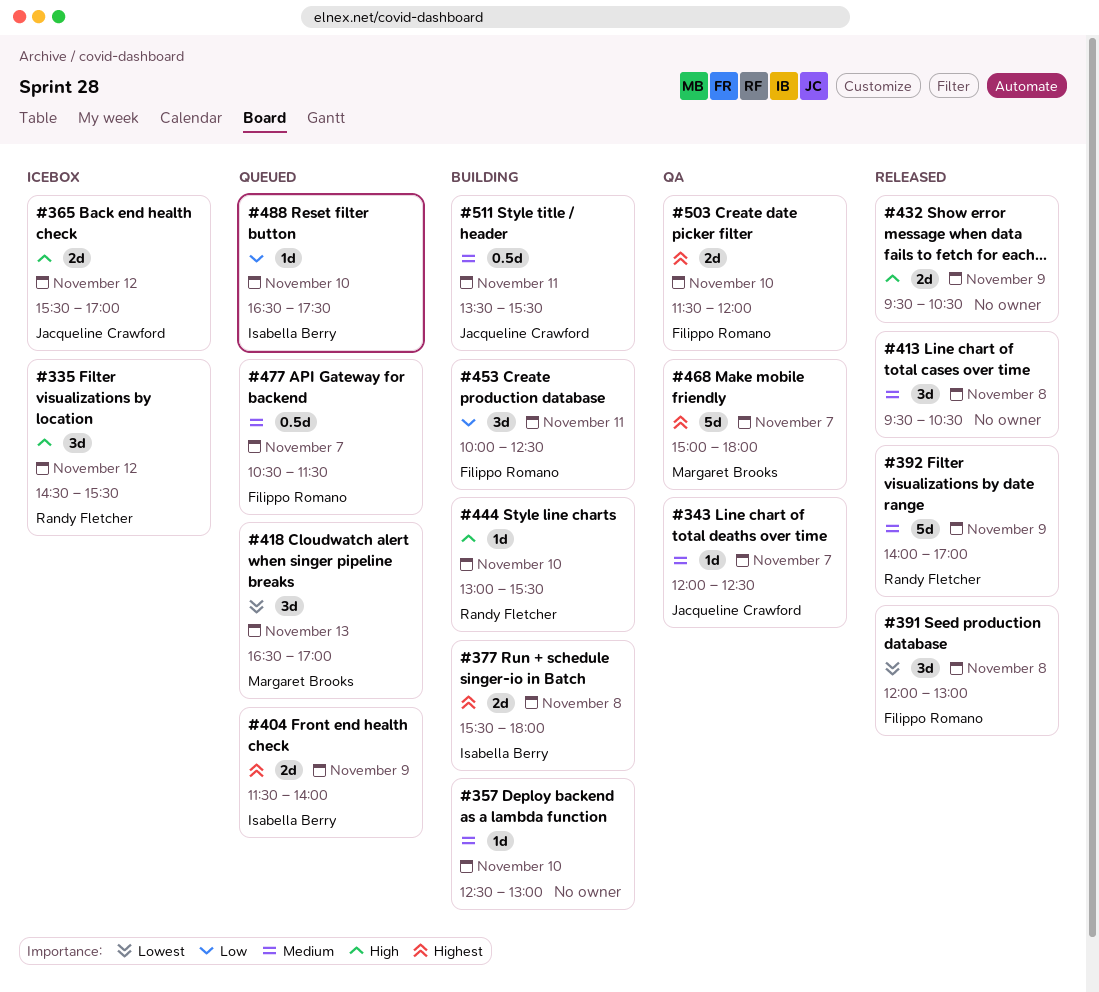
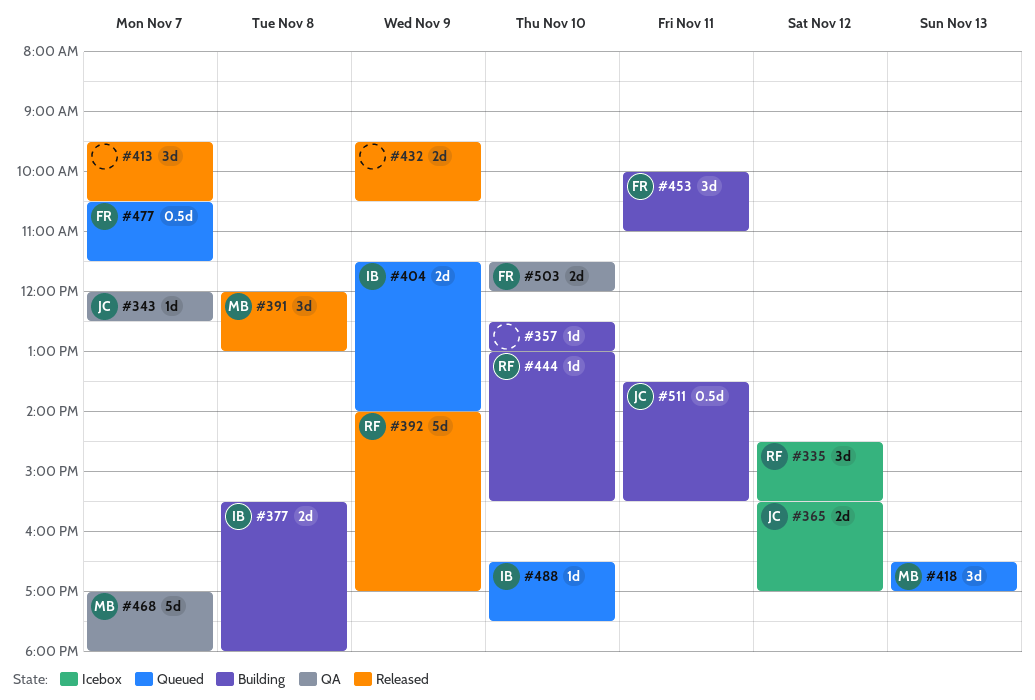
#391, owner: Filippo Romano -> Margaret Brooks
#413, day: Nov 8 -> Nov 7
#453, ends: 12:30 -> 11:00
#468, begins: 15:00 -> 17:00

